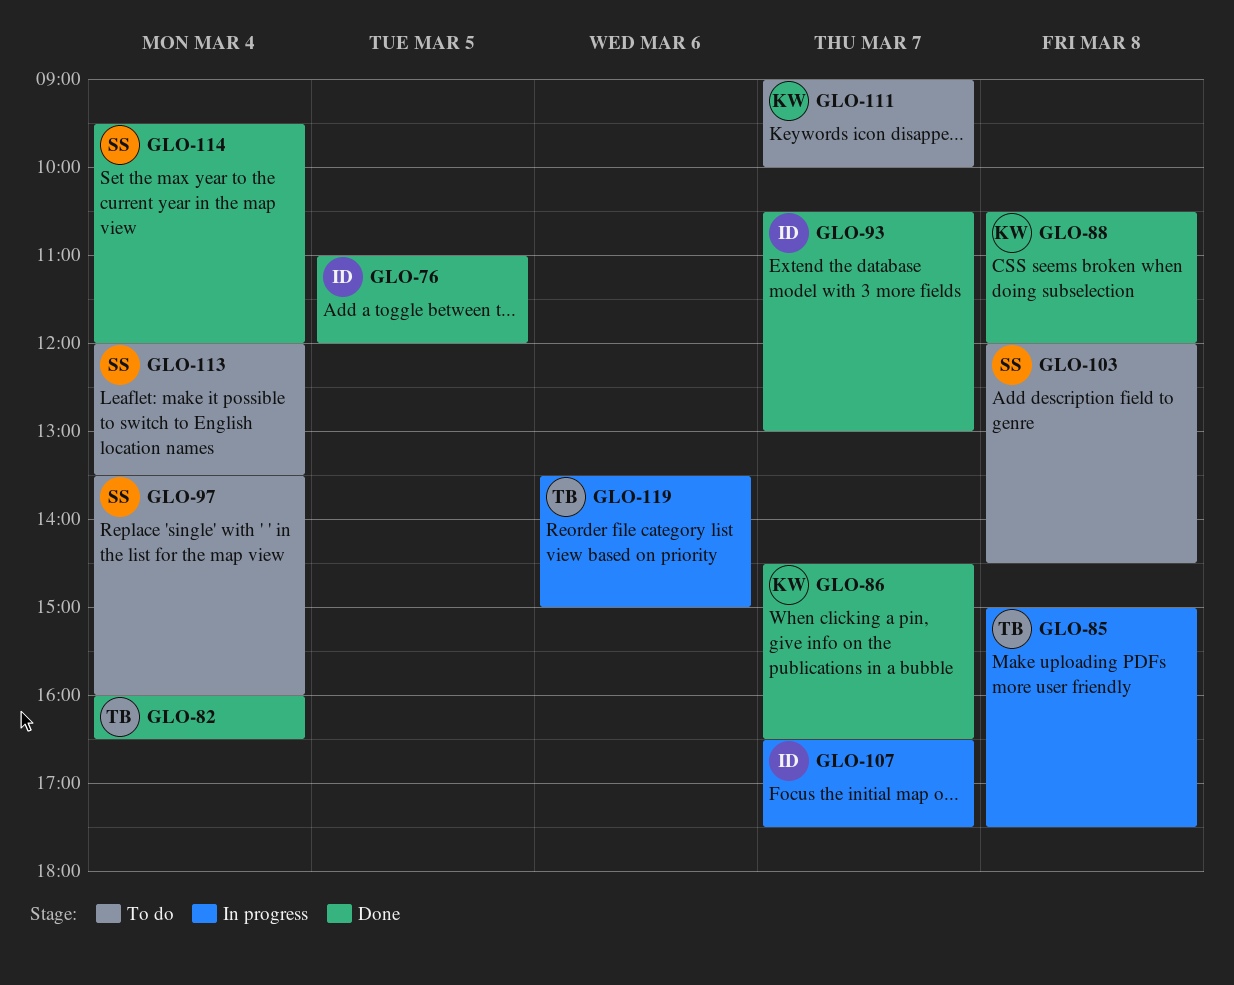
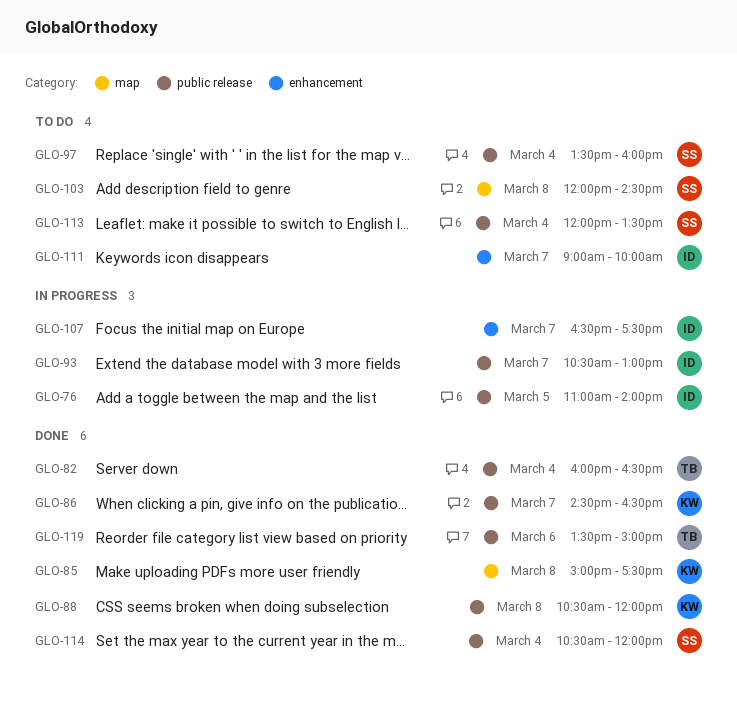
GLO-76, status: Done -> In progress
GLO-76, ends: 12:00 -> 14:00
GLO-85, status: In progress -> Done
GLO-85, owner: TB -> KW
GLO-93, status: Done -> In progress
GLO-111, owner: KW -> ID
GLO-114, begins: 09:30 -> 10:30
GLO-119, status: In progress -> Done

